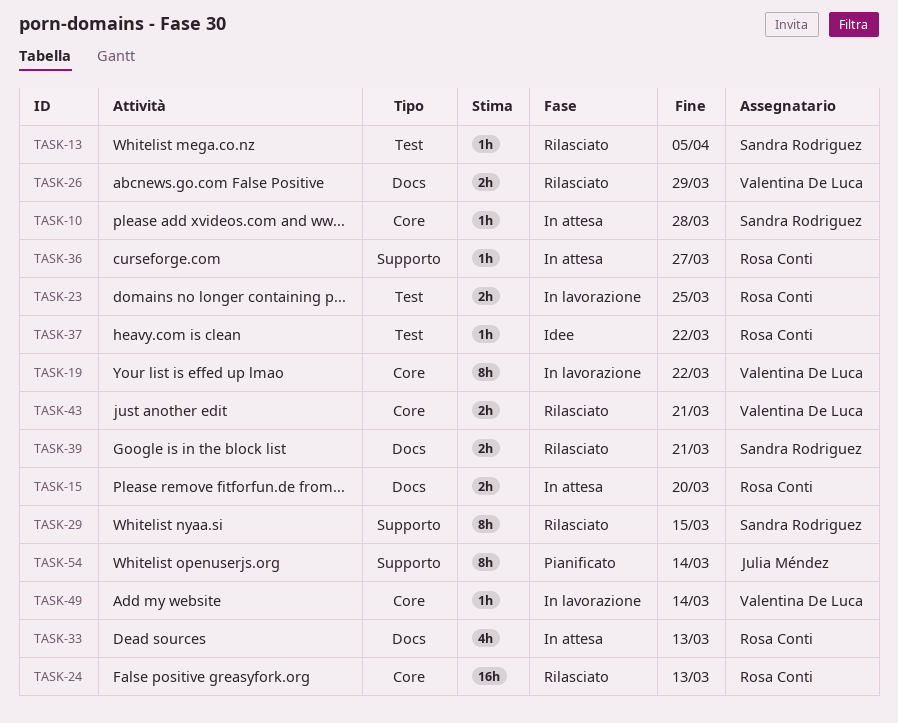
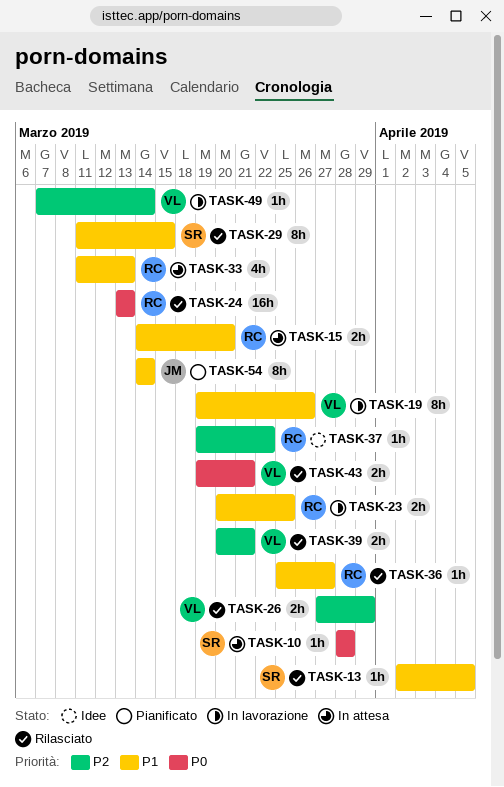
TASK-19, due: Mar 22 -> Mar 26
TASK-36, status: In attesa -> Rilasciato
TASK-39, owner: Sandra Rodriguez -> Valentina De Luca

